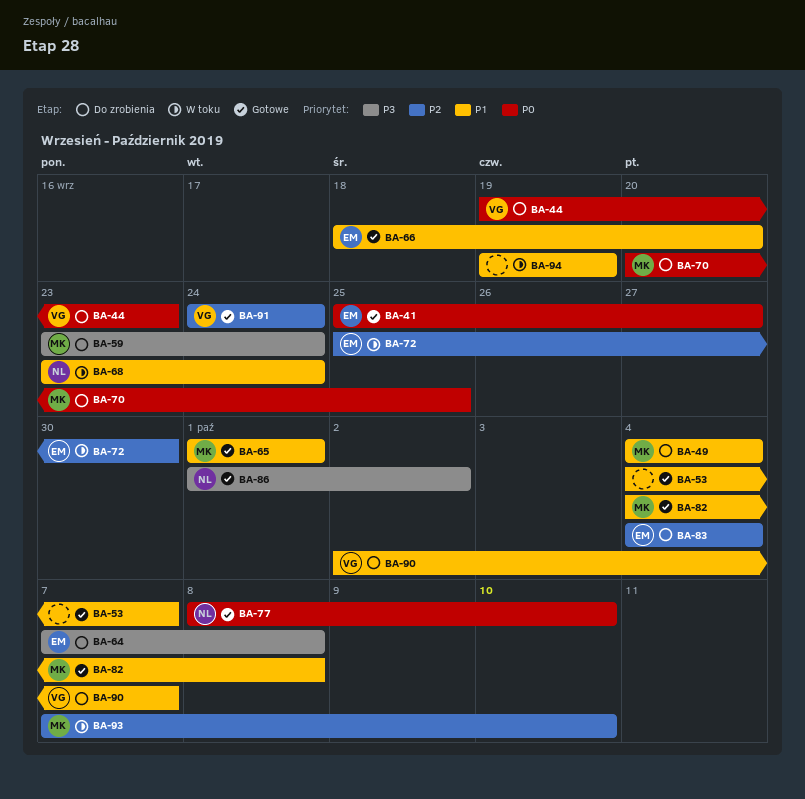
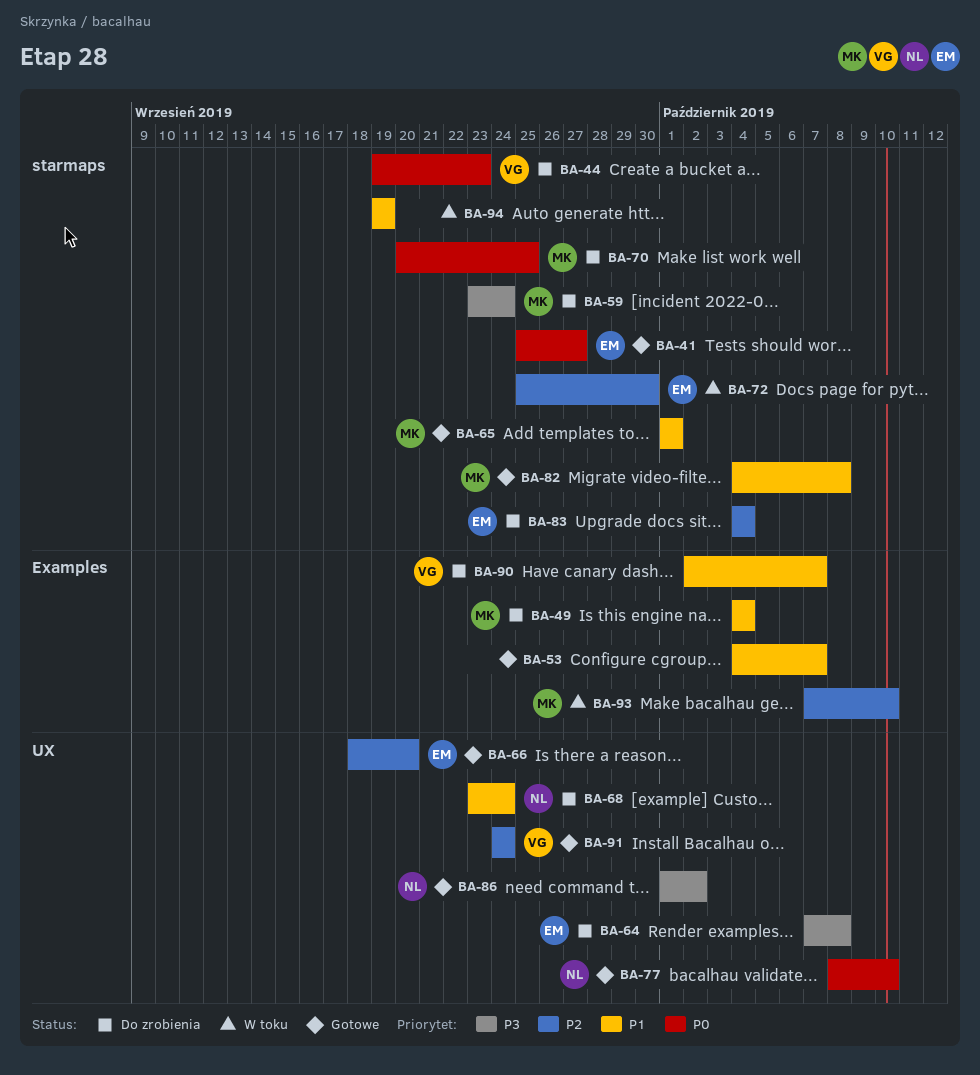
BA-66, priority: P1 -> P2
BA-68, status: W toku -> Do zrobienia

